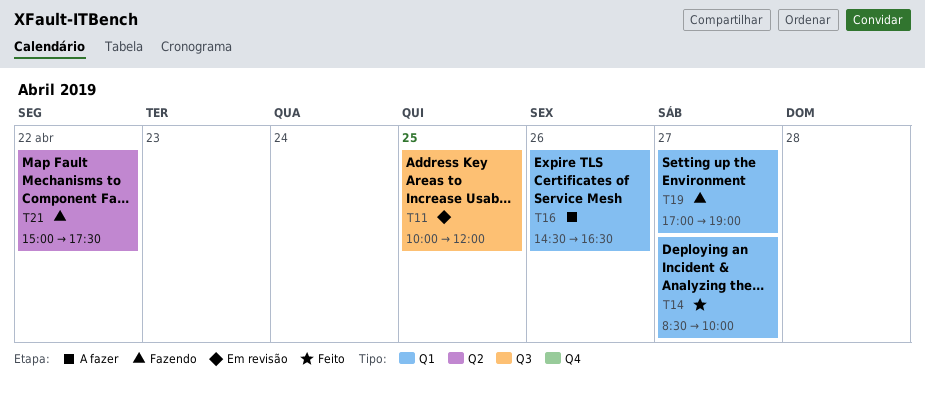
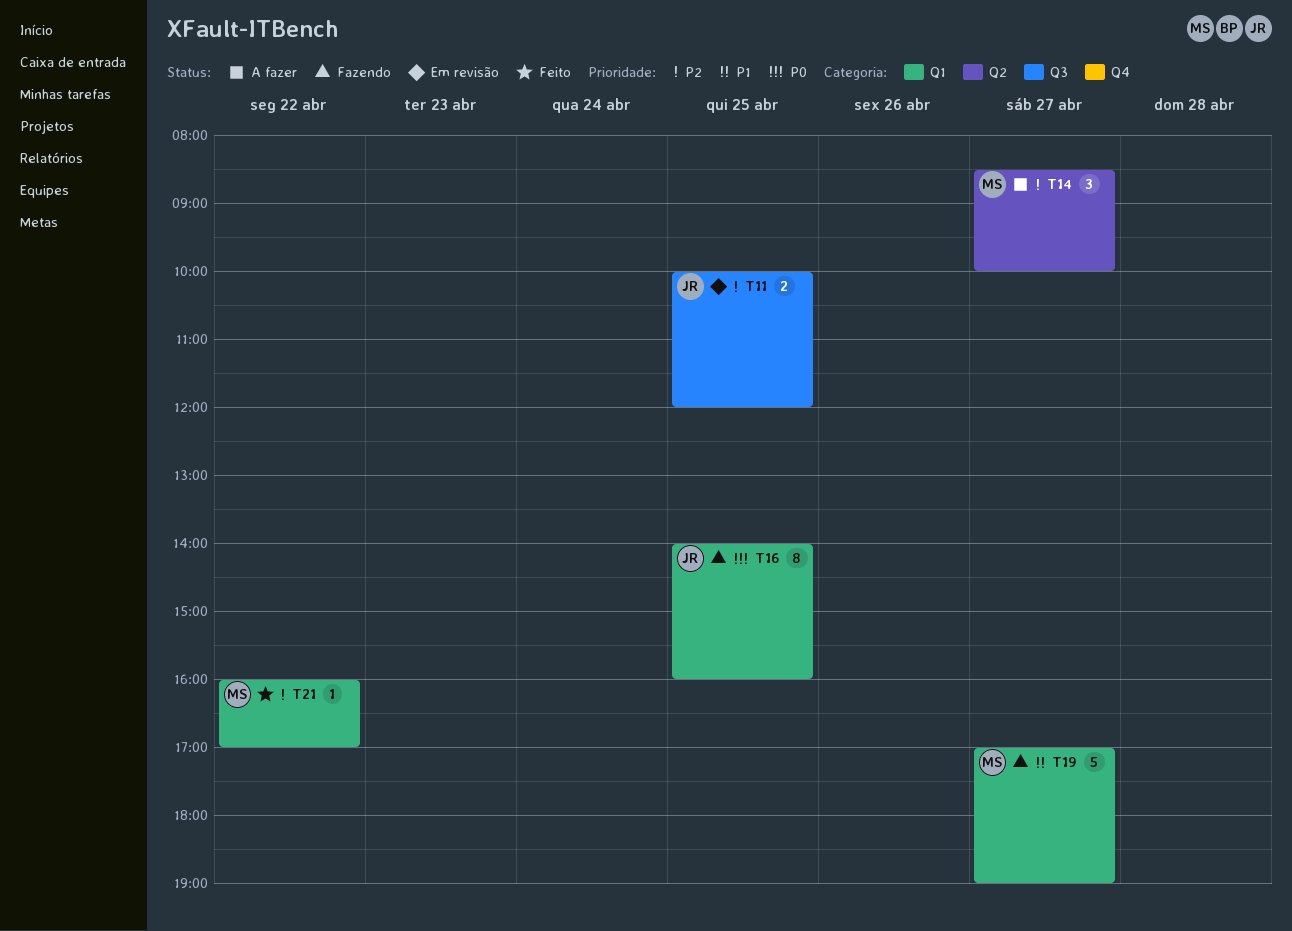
T14, status: Feito -> A fazer
T14, label: Q1 -> Q2
T16, status: A fazer -> Fazendo
T16, day: Apr 26 -> Apr 25
T16, begins: 14:30 -> 14:00
T16, ends: 16:30 -> 16:00
T21, status: Fazendo -> Feito
T21, label: Q2 -> Q1
T21, begins: 15:00 -> 16:00
T21, ends: 17:30 -> 17:00

